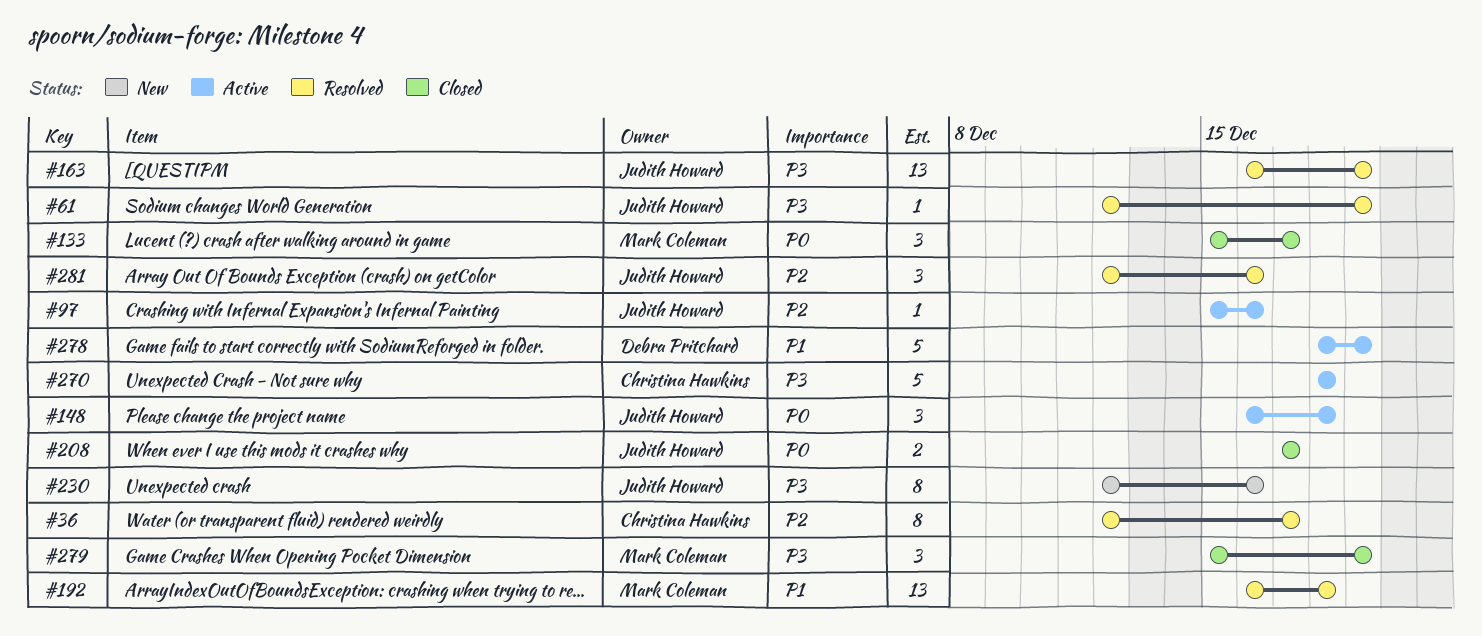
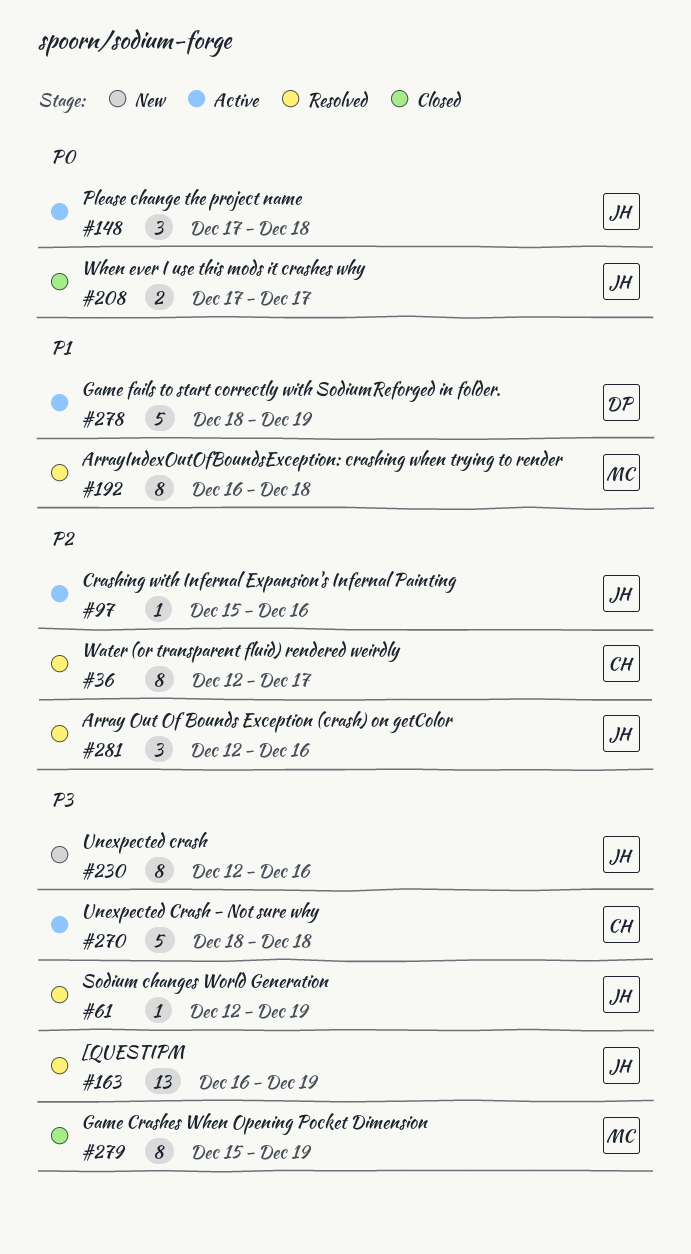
#133: present -> none
#148, start: Dec 16 -> Dec 17
#192, estimate: 13 -> 8
#279, estimate: 3 -> 8

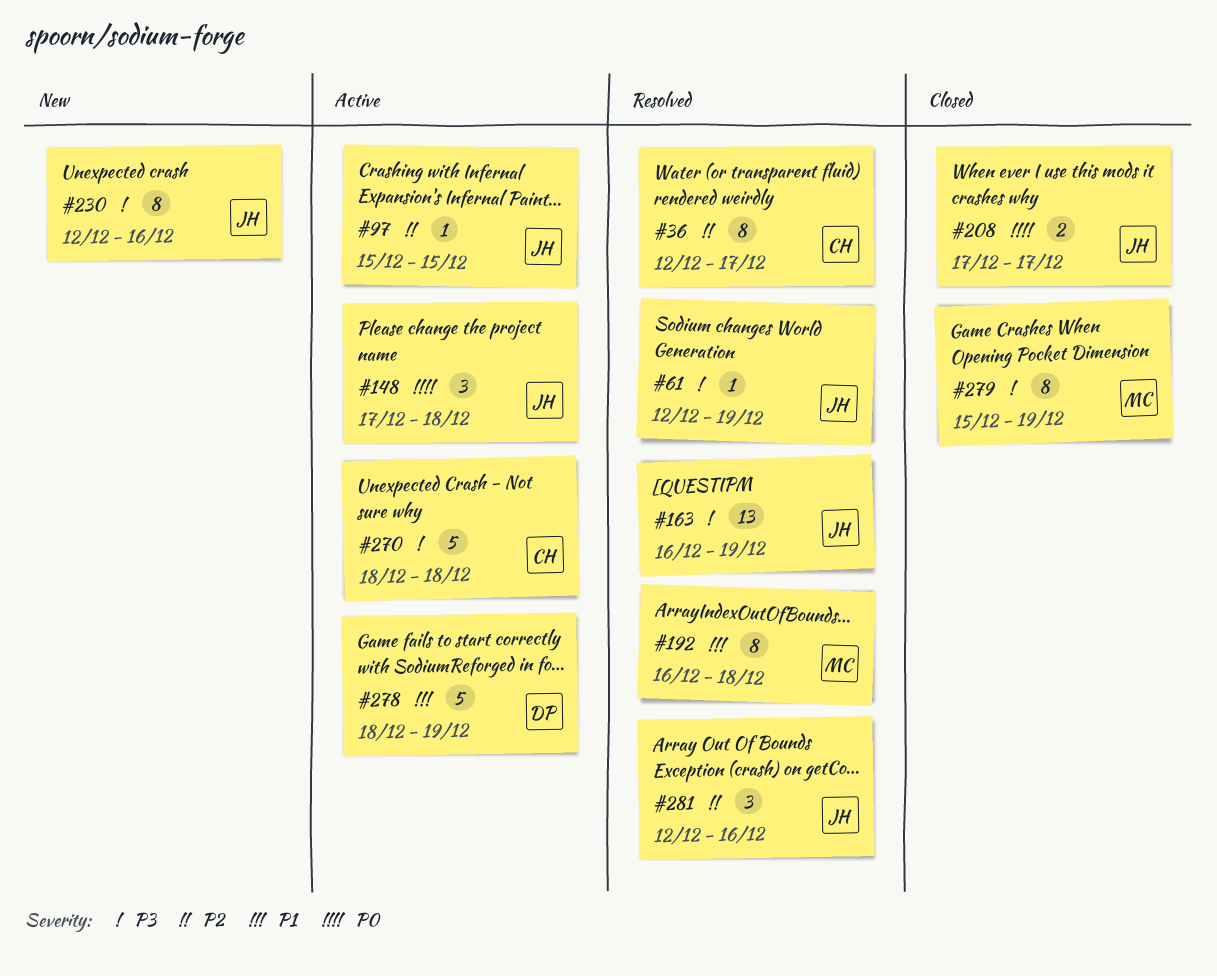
#97, due: Dec 16 -> Dec 15

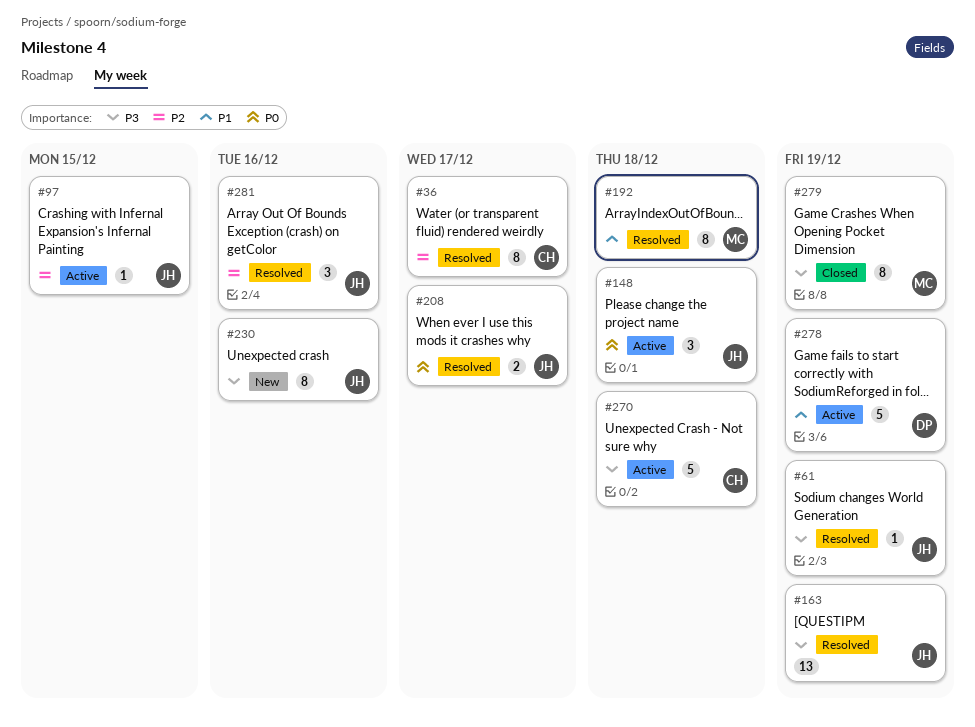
#208, status: Closed -> Resolved

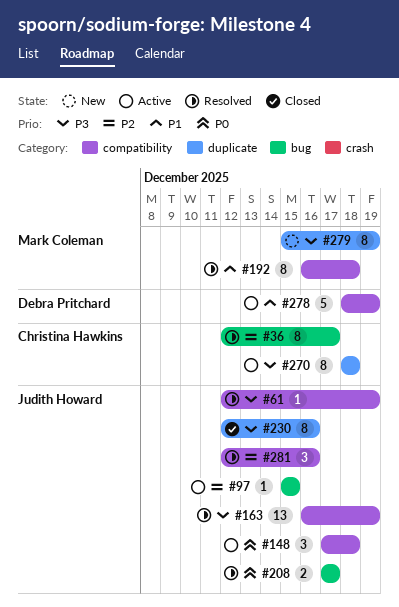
#230, status: New -> Closed
#270, estimate: 5 -> 8
#279, status: Closed -> New

